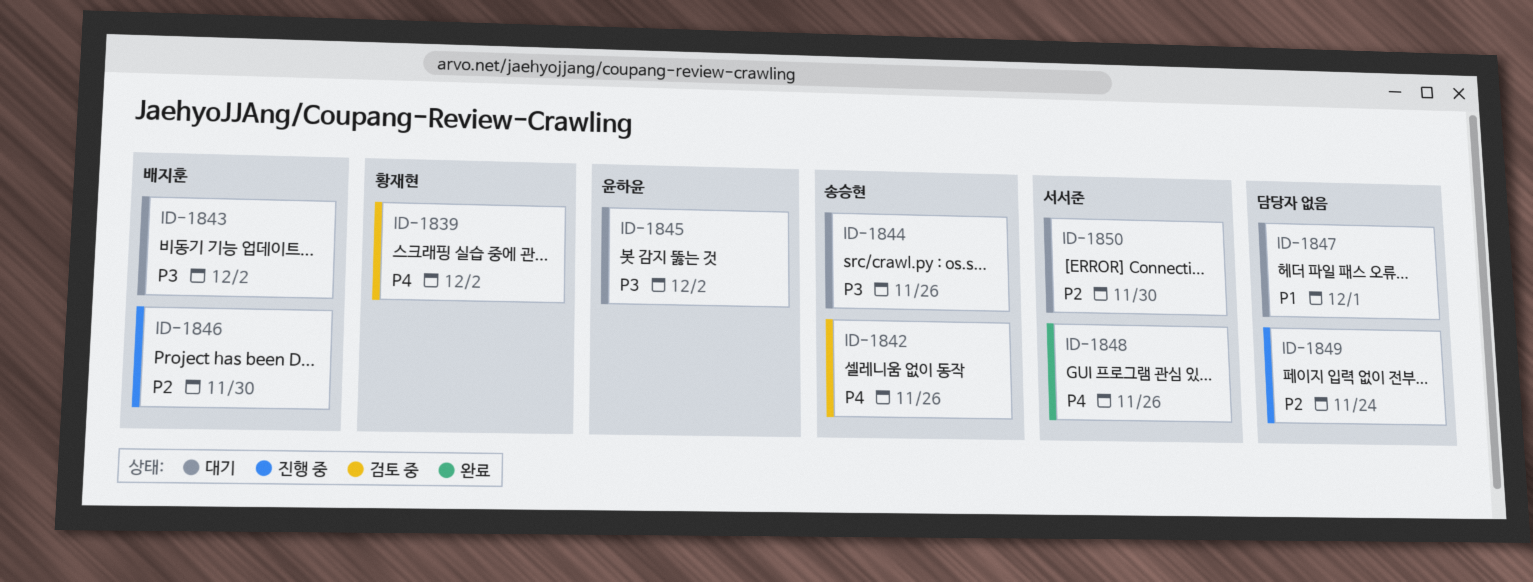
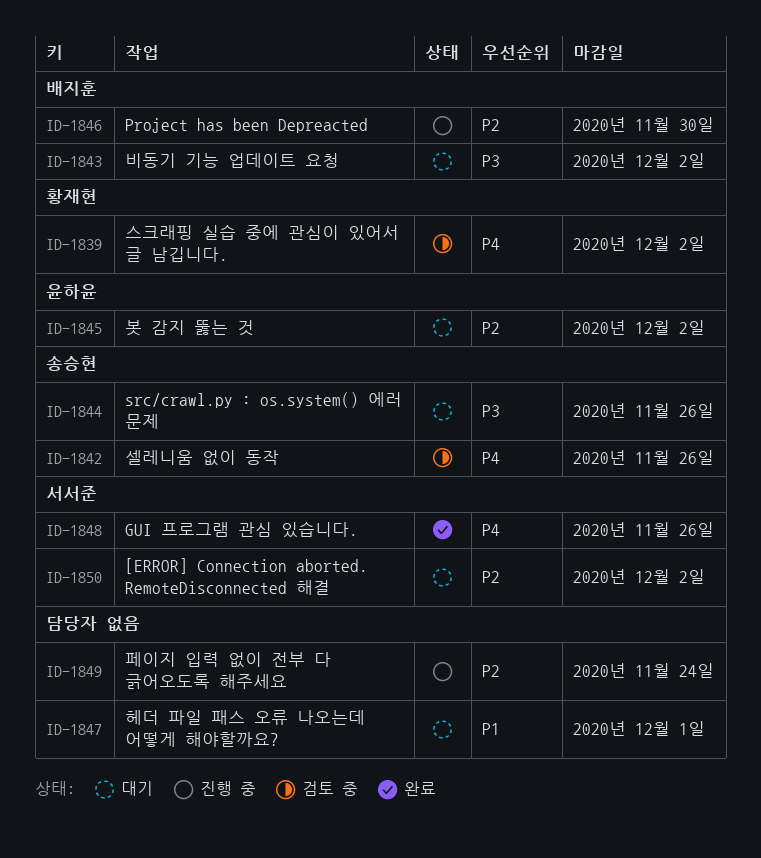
ID-1845, priority: P3 -> P2
ID-1850, due: Nov 30 -> Dec 2

